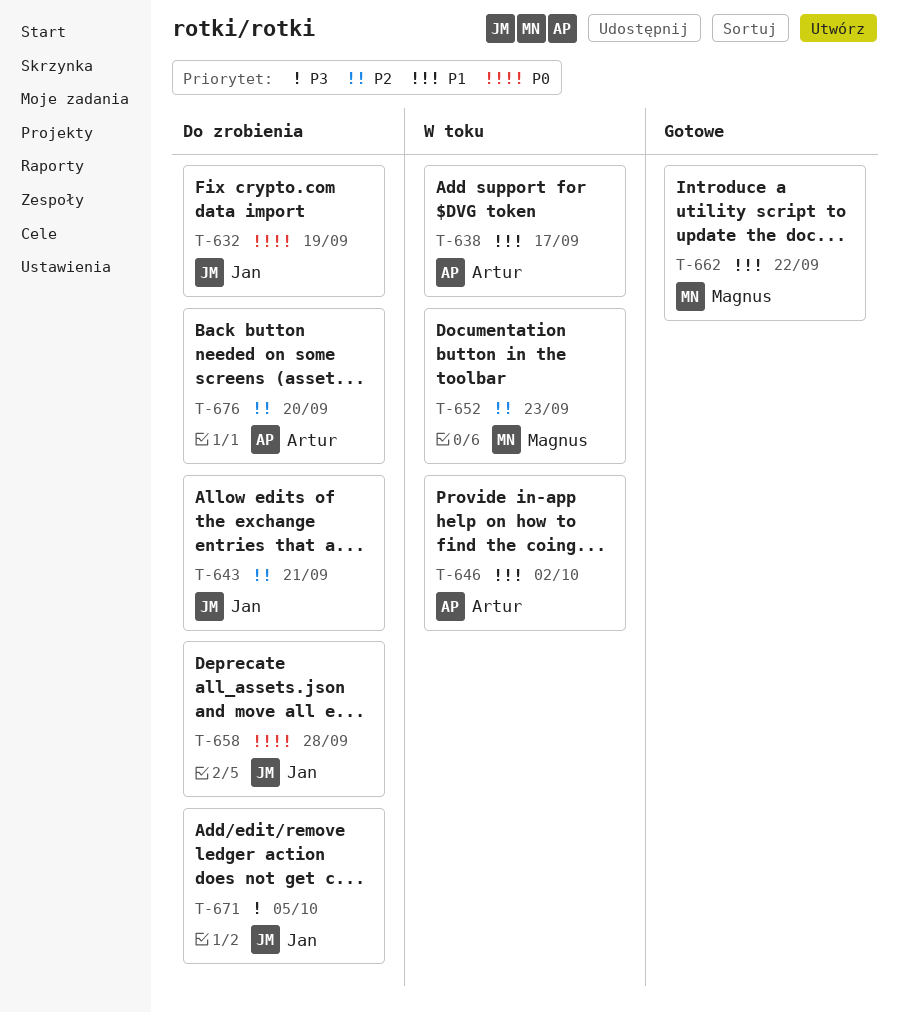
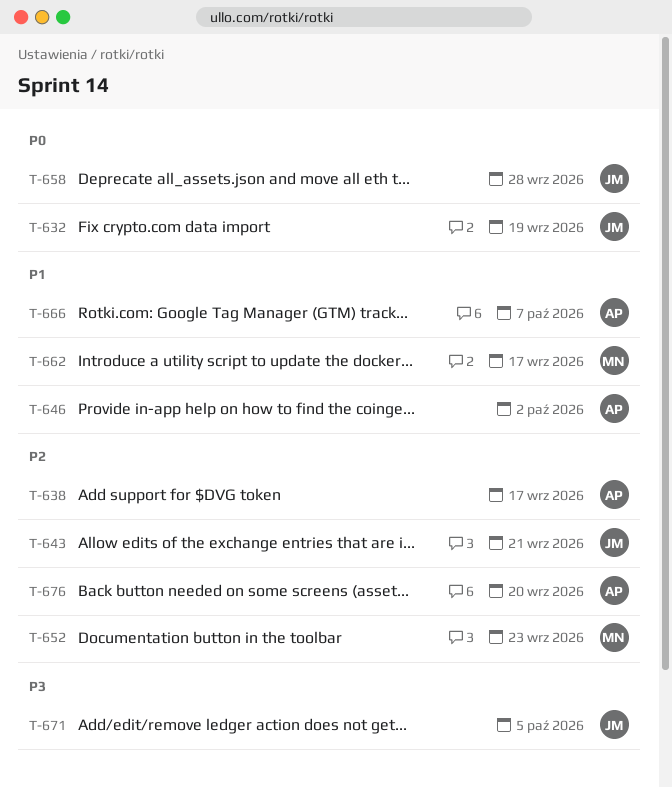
T-638, priority: P1 -> P2
T-662, due: Sep 22 -> Sep 17
T-666: none -> present

